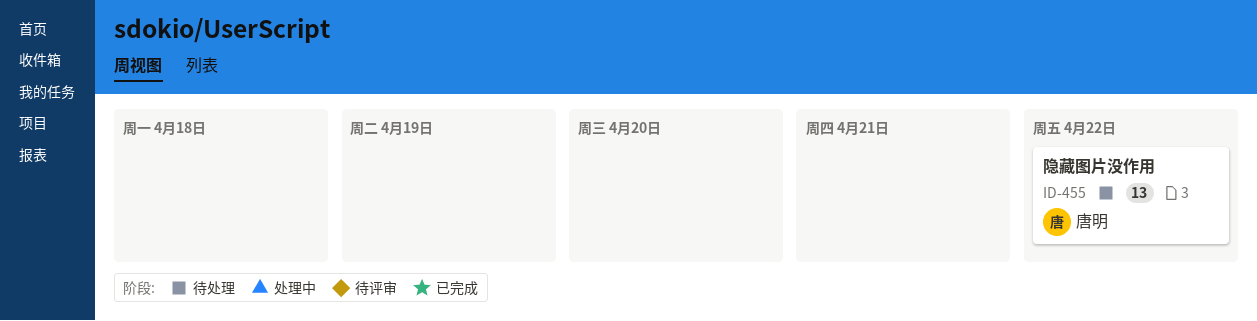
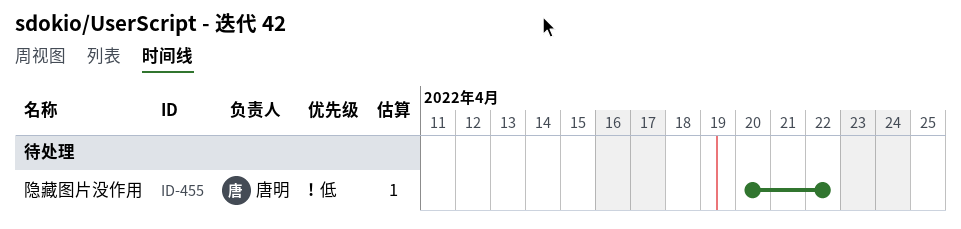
ID-455, estimate: 13 -> 1

